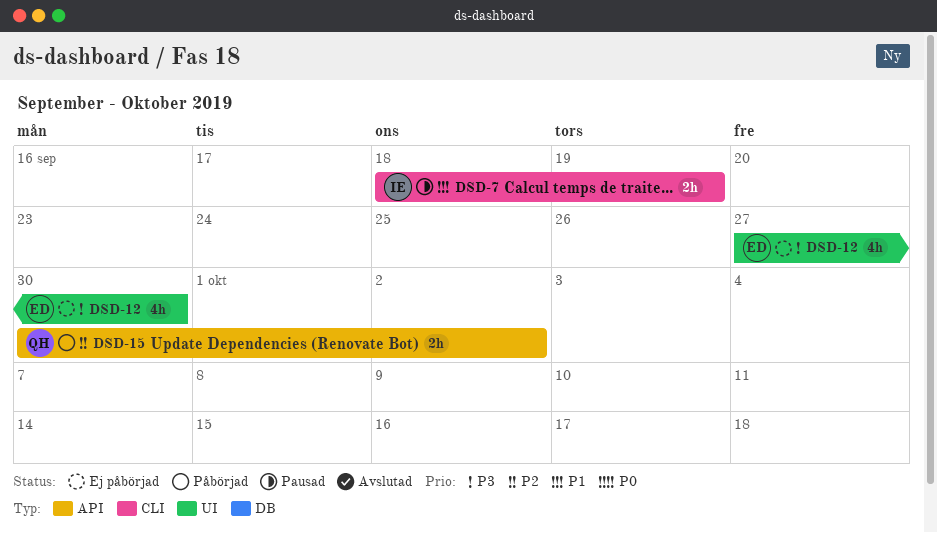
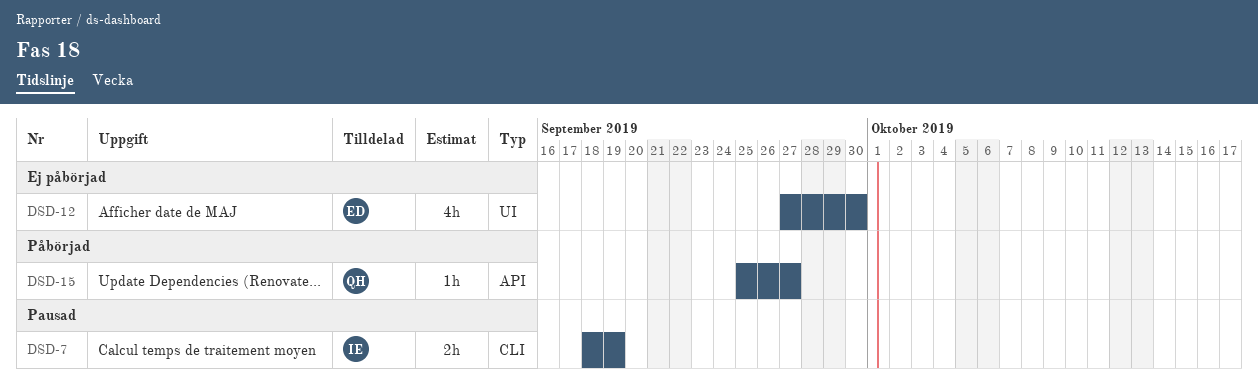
DSD-15, estimate: 2h -> 1h
DSD-15, start: Sep 30 -> Sep 25
DSD-15, due: Oct 2 -> Sep 27

